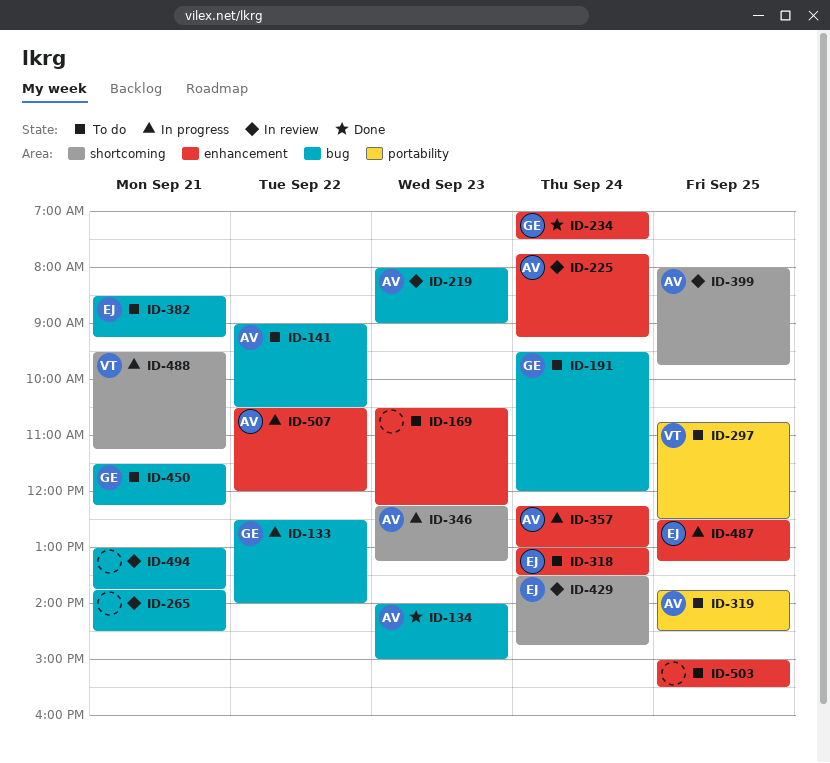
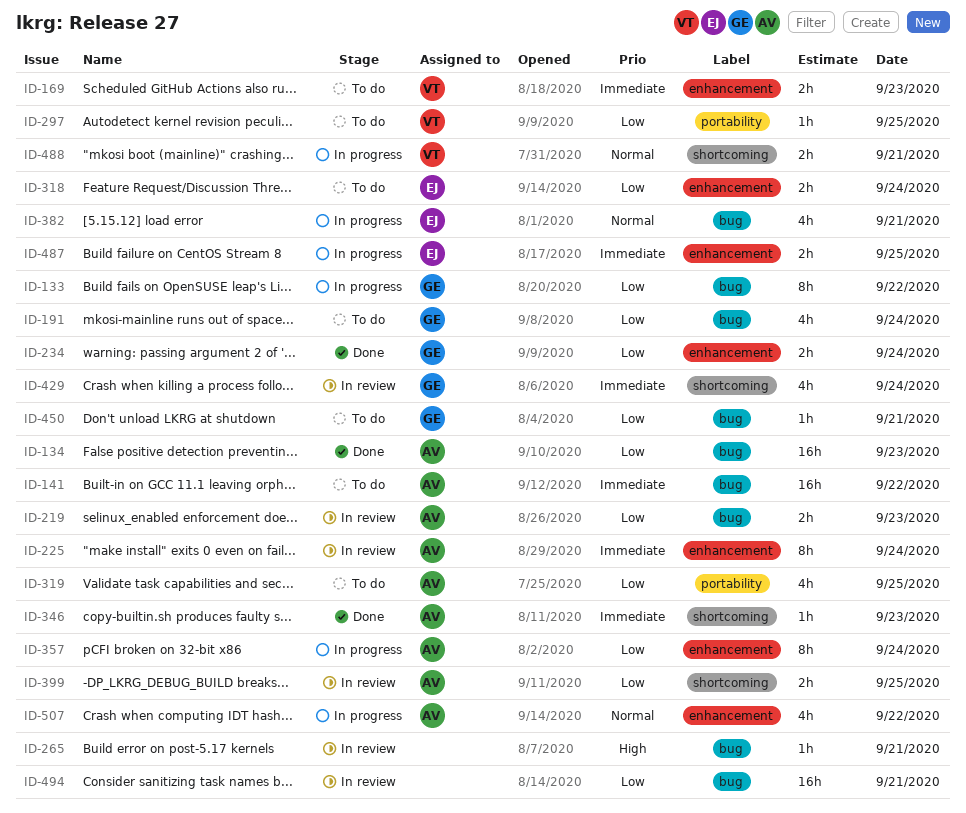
ID-169, owner: none -> VT
ID-346, status: In progress -> Done
ID-382, status: To do -> In progress
ID-429, owner: EJ -> GE
ID-503: present -> none

